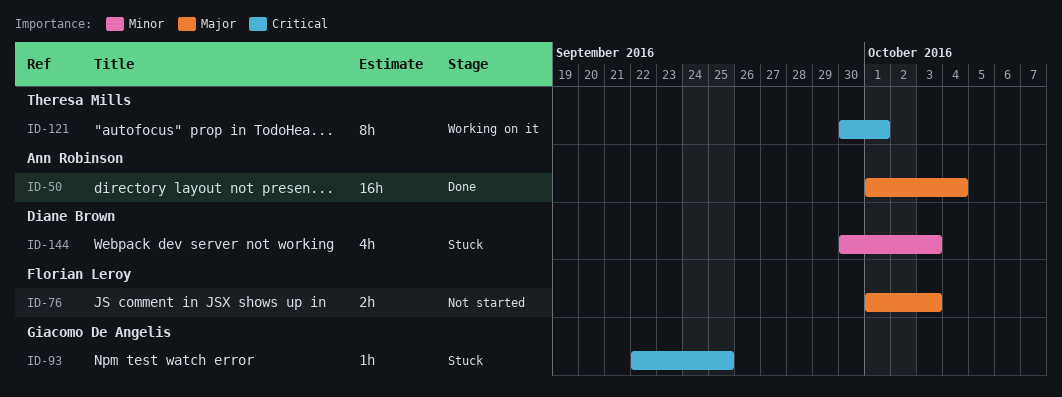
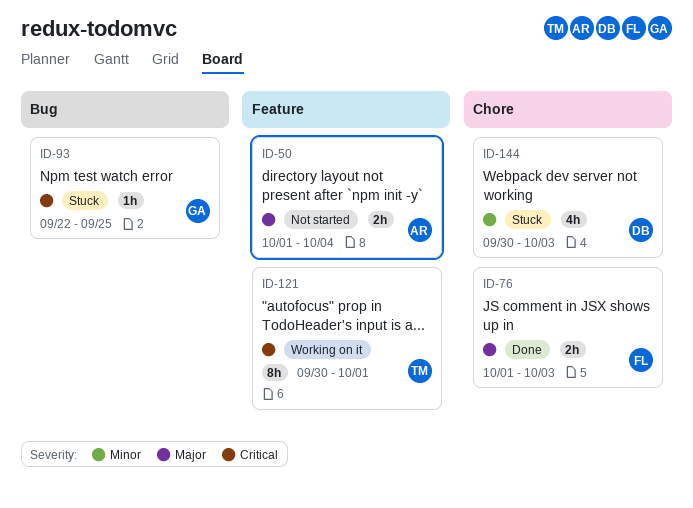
ID-50, status: Done -> Not started
ID-50, estimate: 16h -> 2h
ID-76, status: Not started -> Done

